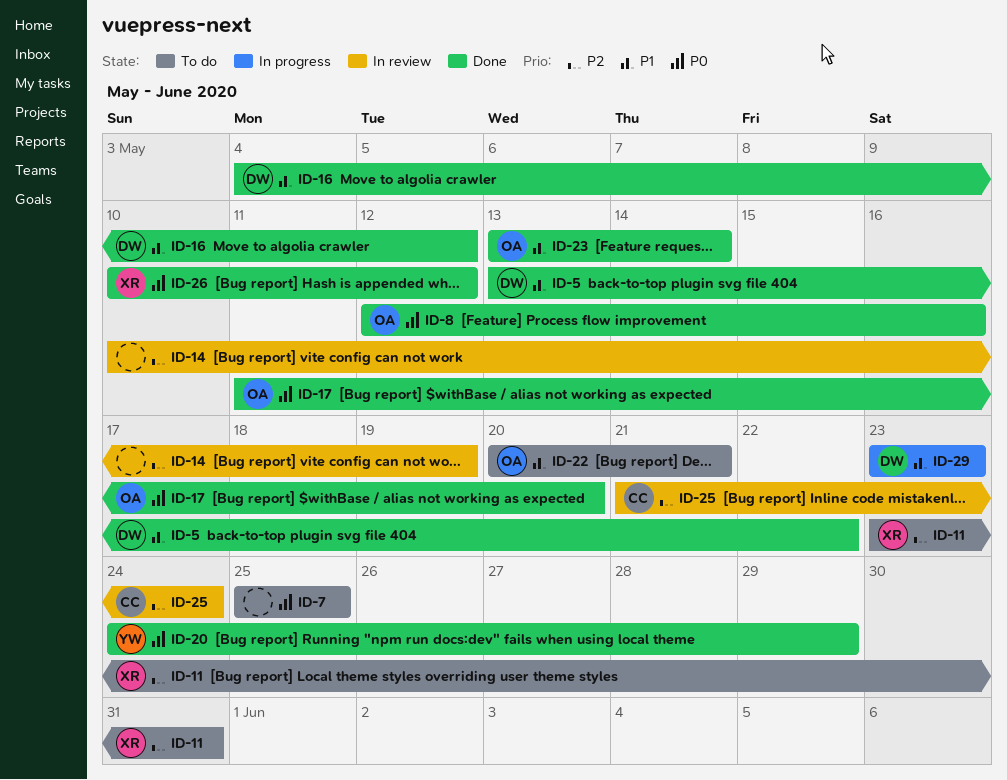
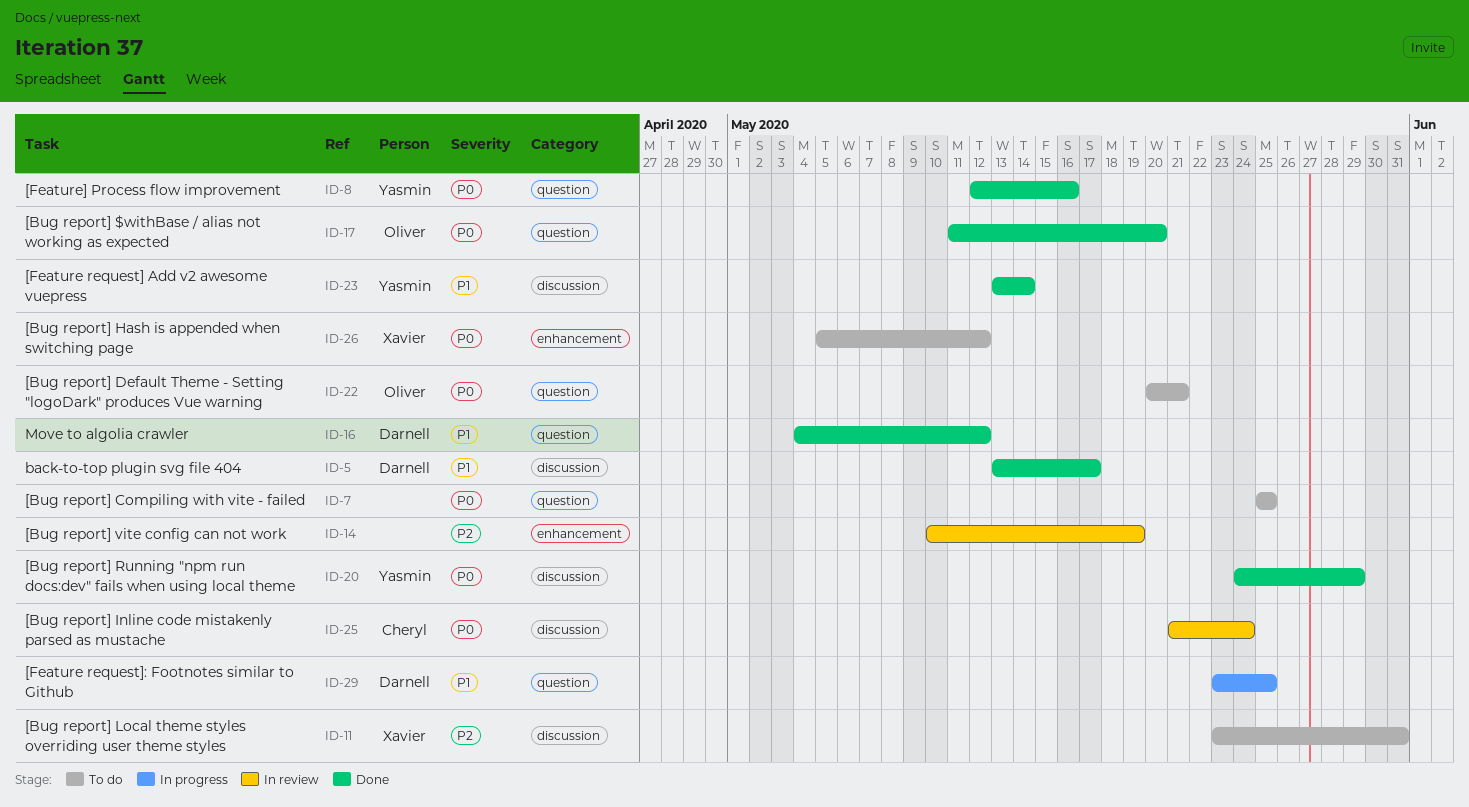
ID-5, due: May 22 -> May 17
ID-8, owner: Oliver -> Yasmin
ID-22, priority: P1 -> P0
ID-23, owner: Oliver -> Yasmin
ID-25, priority: P2 -> P0
ID-26, status: Done -> To do
ID-26, start: May 10 -> May 5
ID-29, due: May 23 -> May 25

